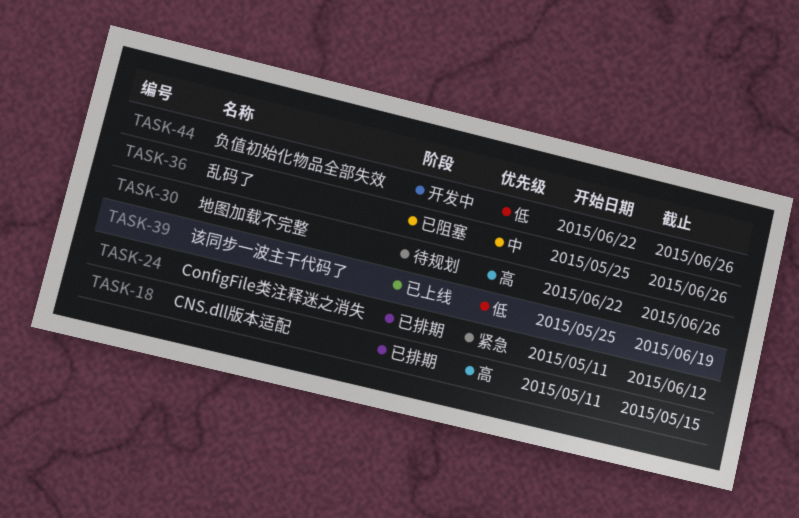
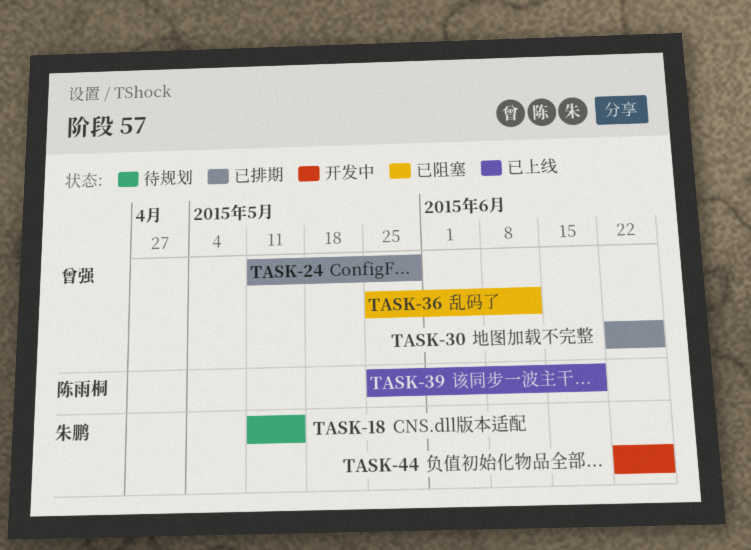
TASK-18, status: 已排期 -> 待规划
TASK-24, due: Jun 12 -> May 29
TASK-30, status: 待规划 -> 已排期
TASK-36, due: Jun 26 -> Jun 12

